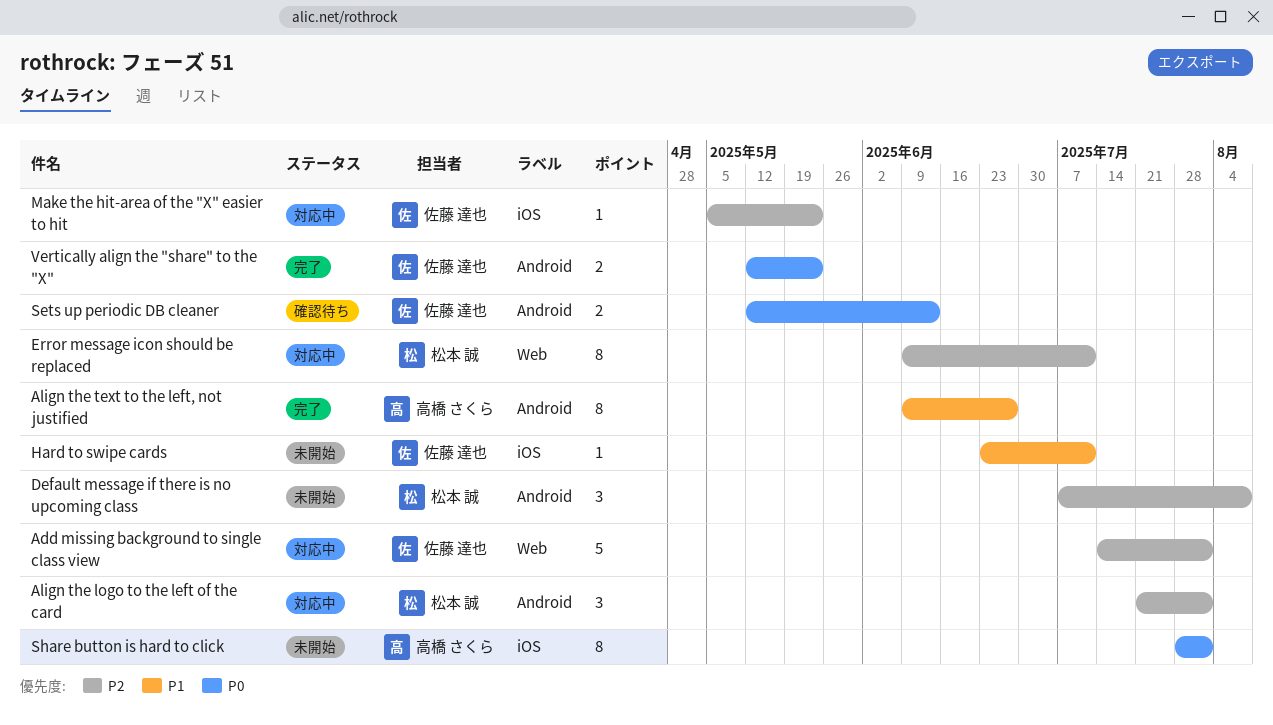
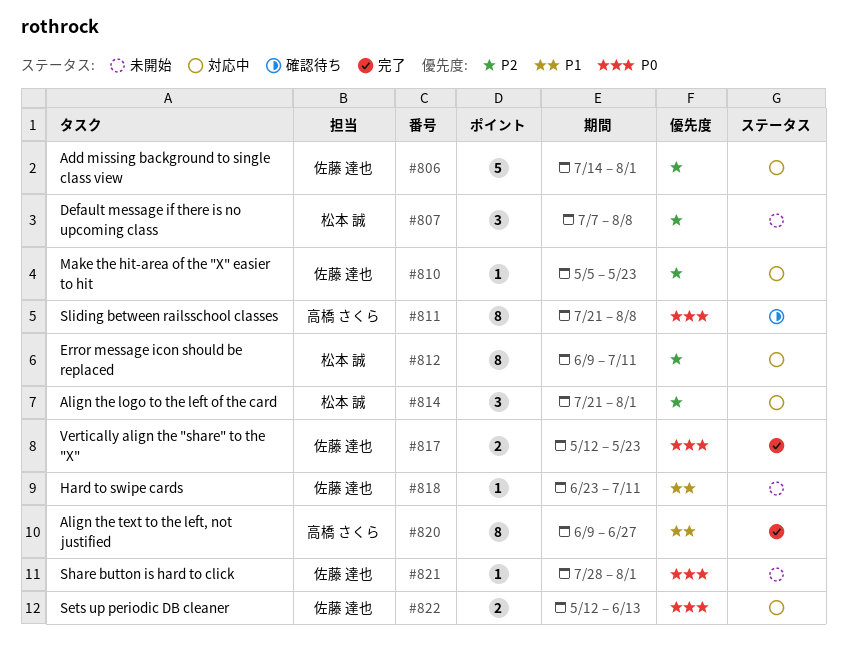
Sets up periodic DB cleaner, status: 確認待ち -> 対応中
Share button is hard to click, owner: 高橋 さくら -> 佐藤 達也
Share button is hard to click, estimate: 8 -> 1
Sliding between railsschool classes: none -> present

